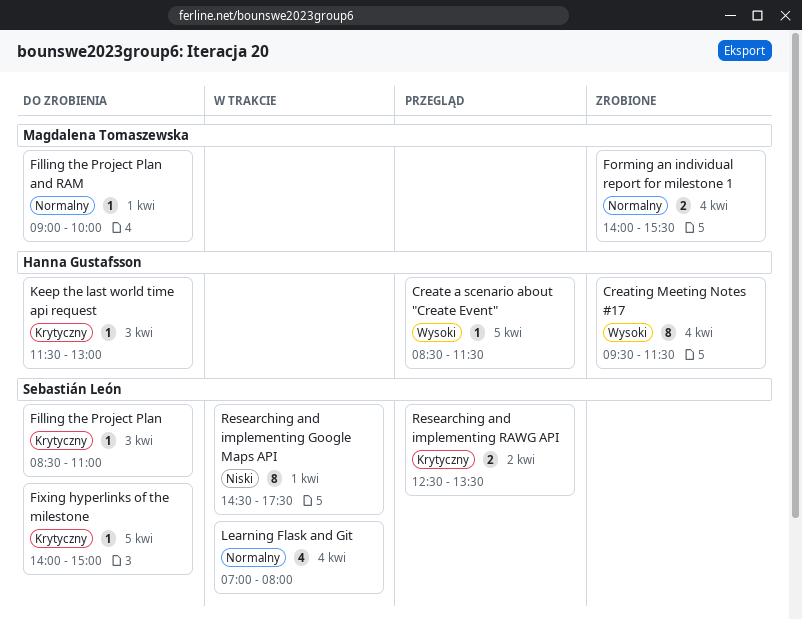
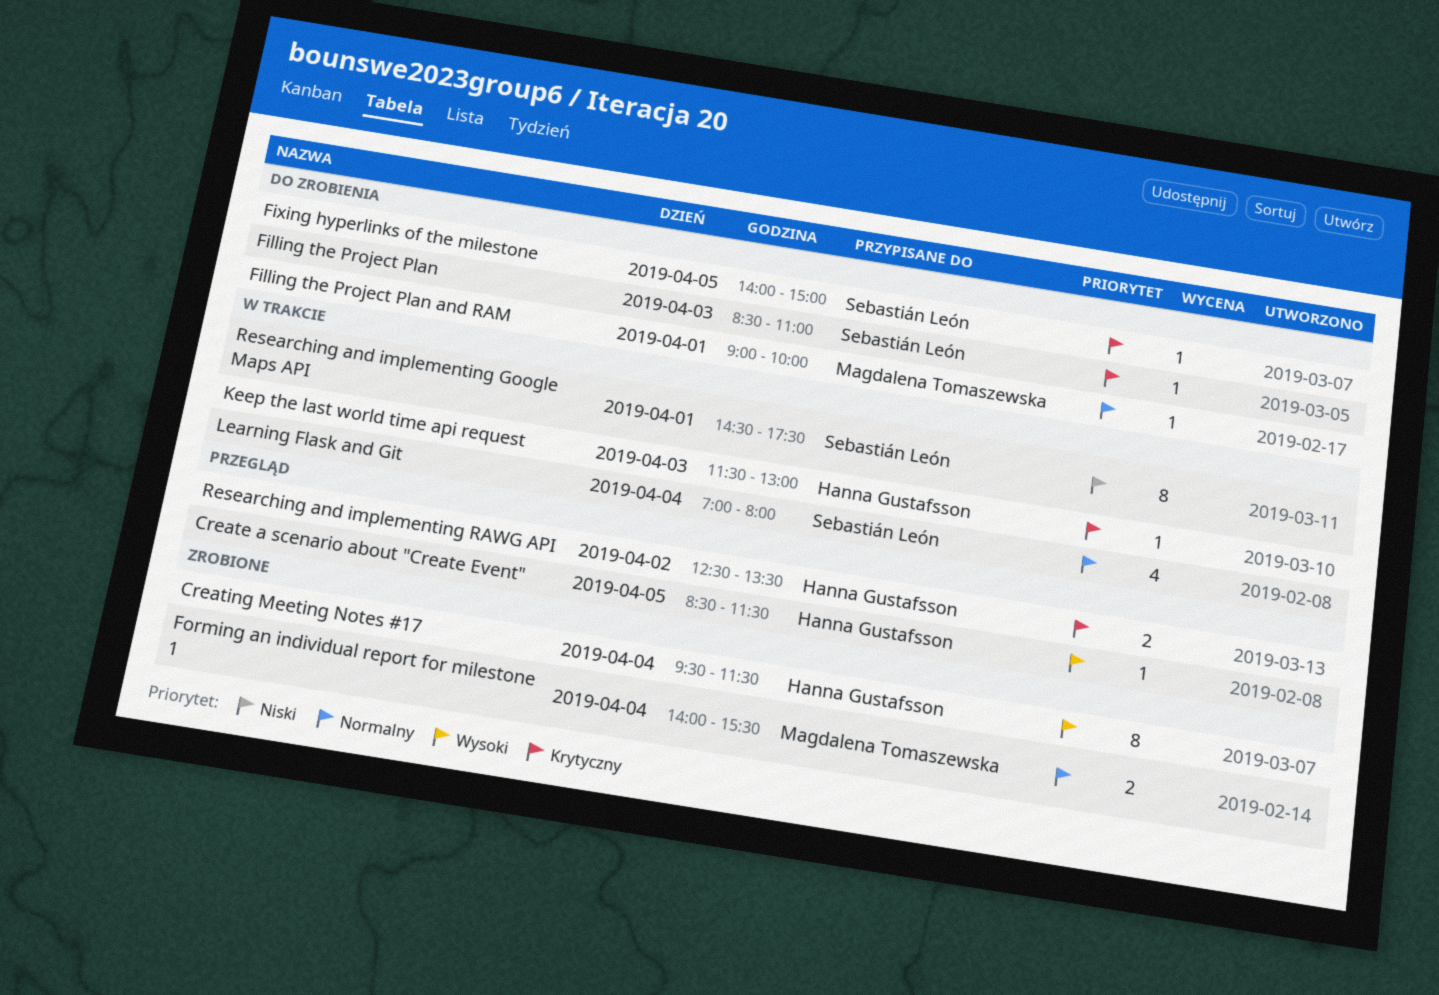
Keep the last world time api request, status: Do zrobienia -> W trakcie
Researching and implementing RAWG API, owner: Sebastián León -> Hanna Gustafsson

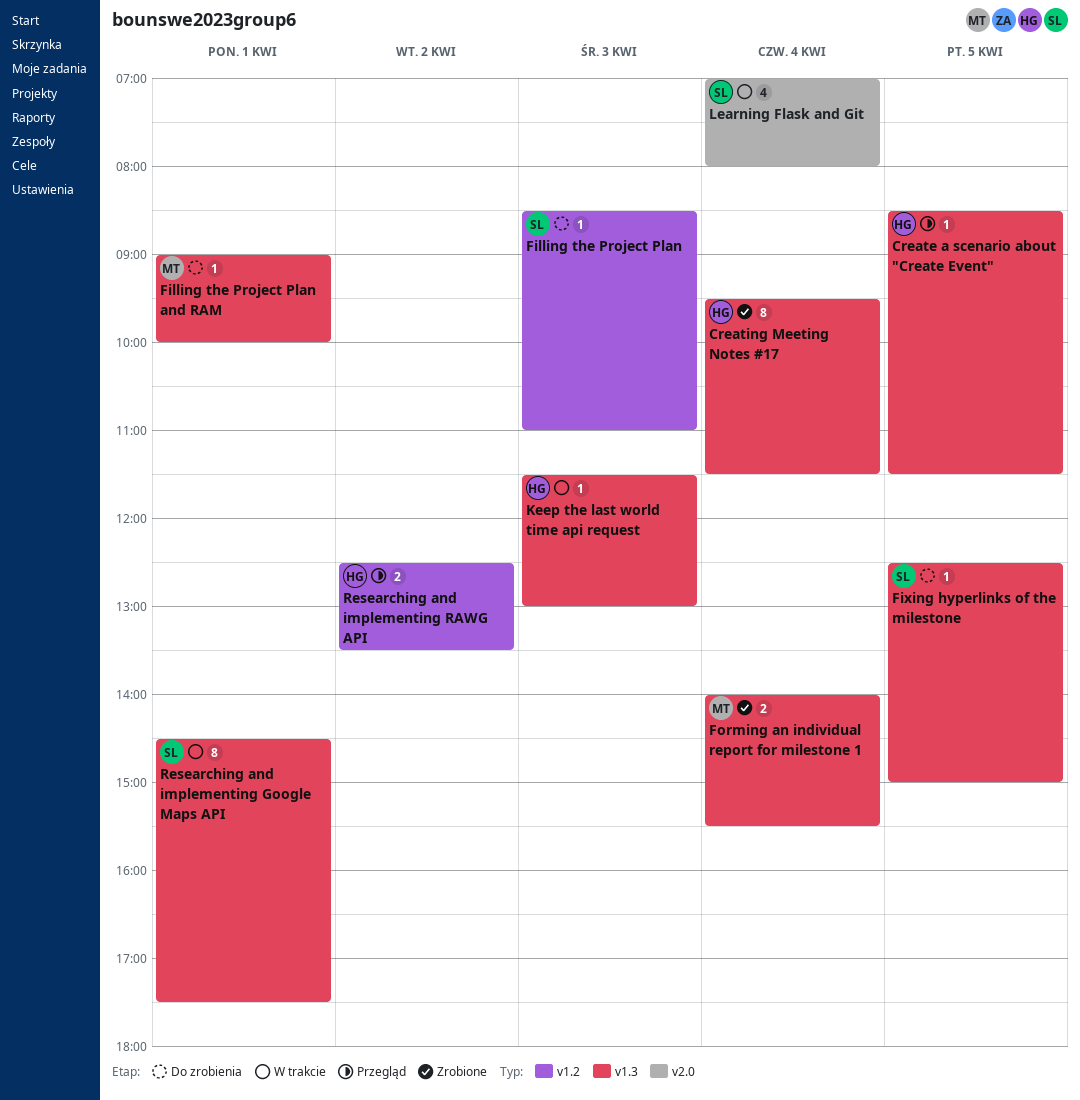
Fixing hyperlinks of the milestone, begins: 14:00 -> 12:30

